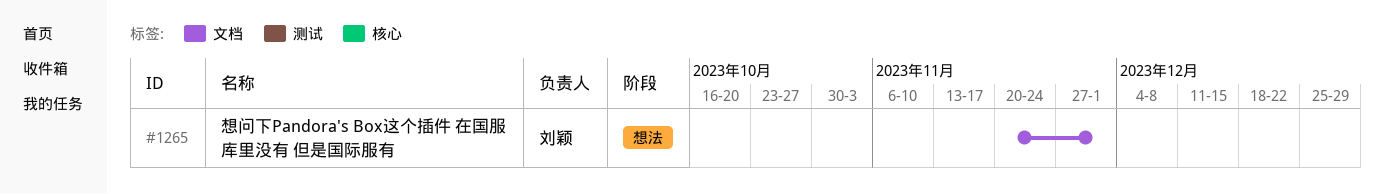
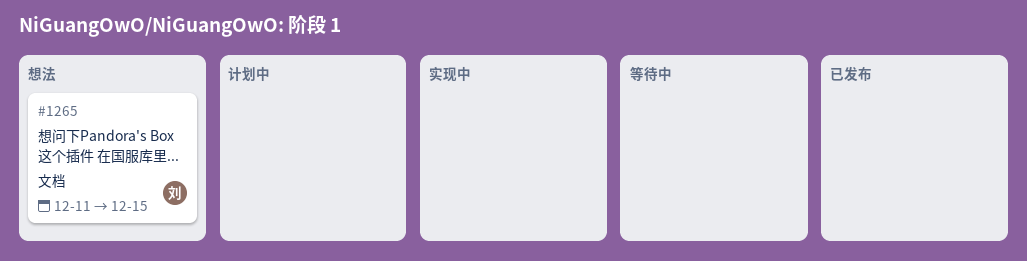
#1265, start: Nov 20 -> Dec 11
#1265, due: Dec 1 -> Dec 15

